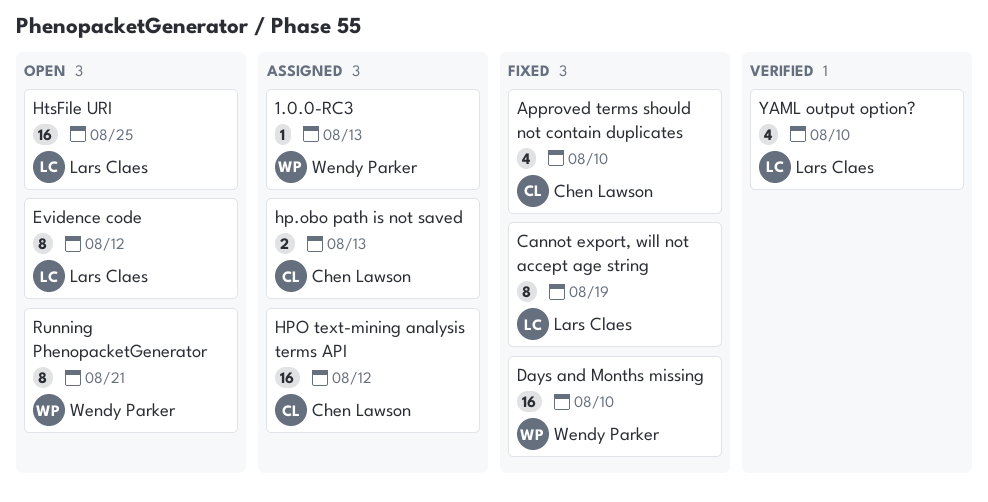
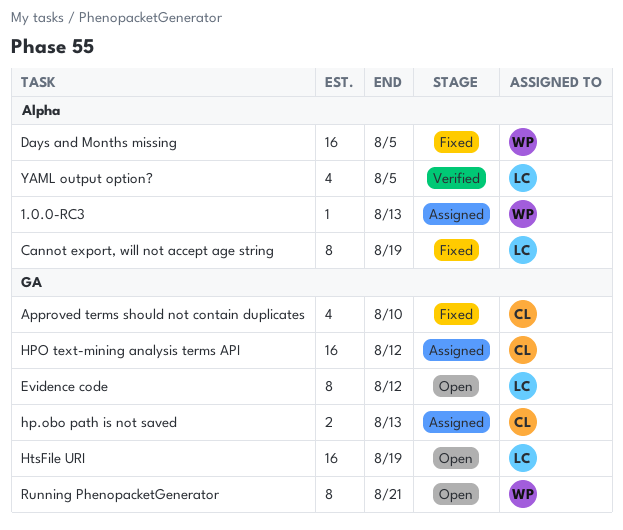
Days and Months missing, due: Aug 10 -> Aug 5
HtsFile URI, due: Aug 25 -> Aug 19
YAML output option?, due: Aug 10 -> Aug 5

